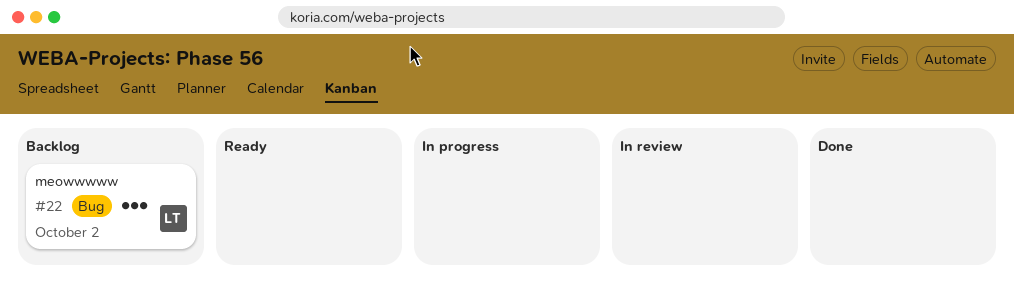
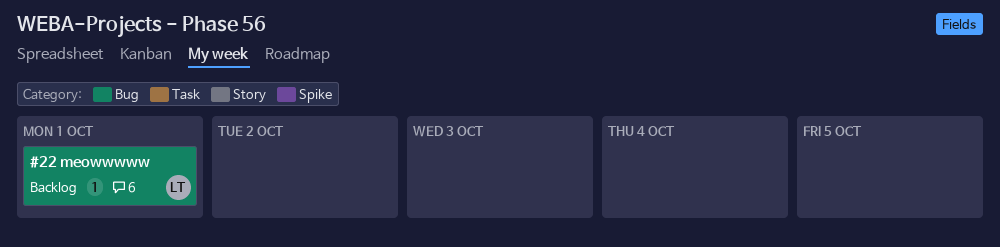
#22, estimate: 3 -> 1
#22, due: Oct 2 -> Oct 1

